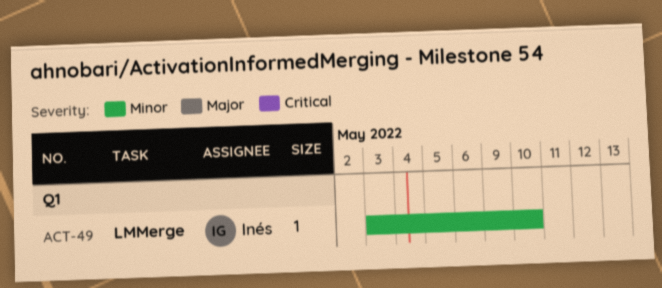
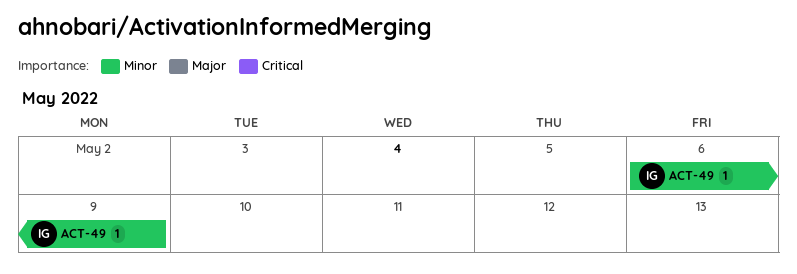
ACT-49, start: May 3 -> May 6
ACT-49, due: May 10 -> May 9

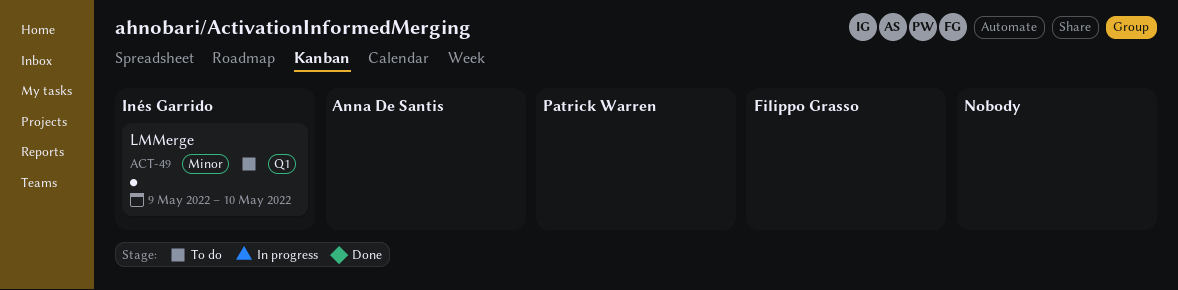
ACT-49, start: May 6 -> May 9
ACT-49, due: May 9 -> May 10

